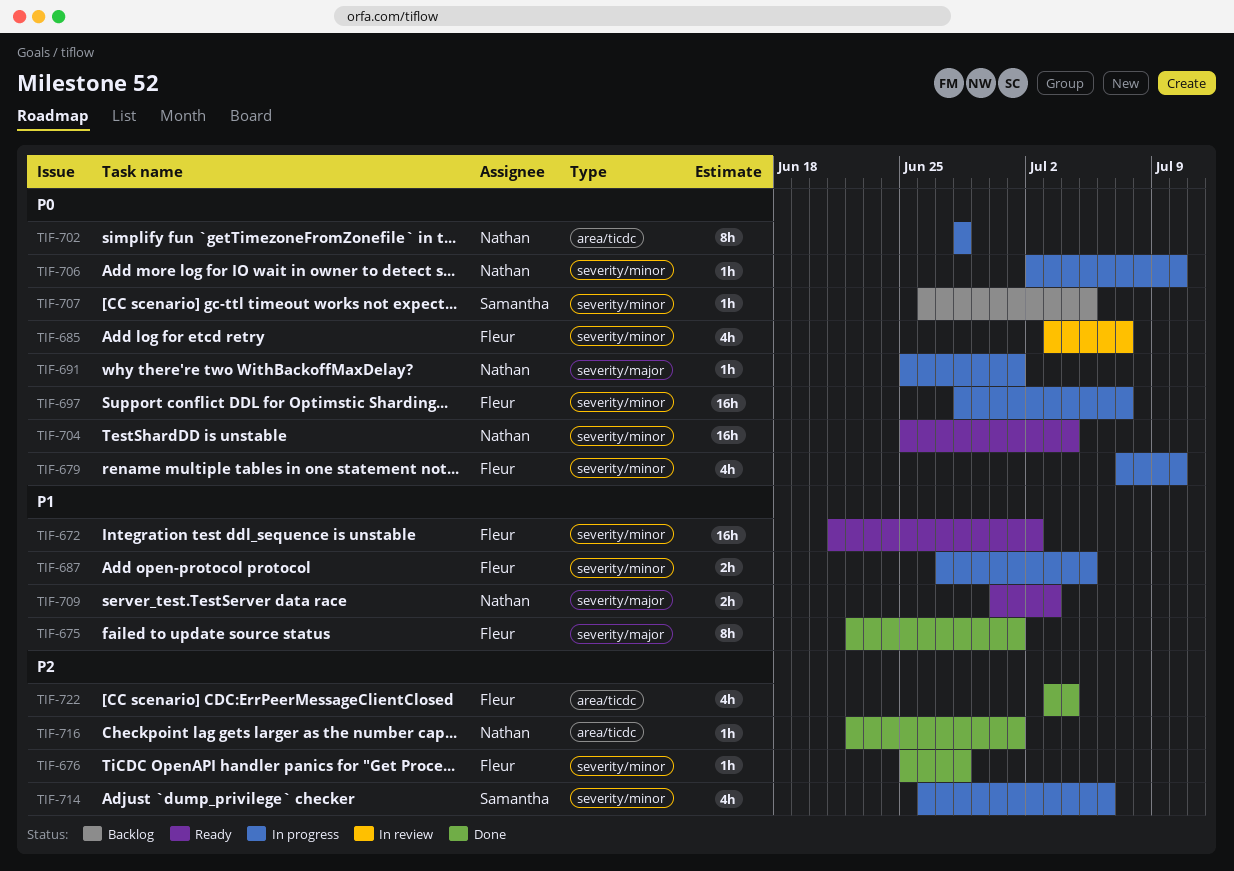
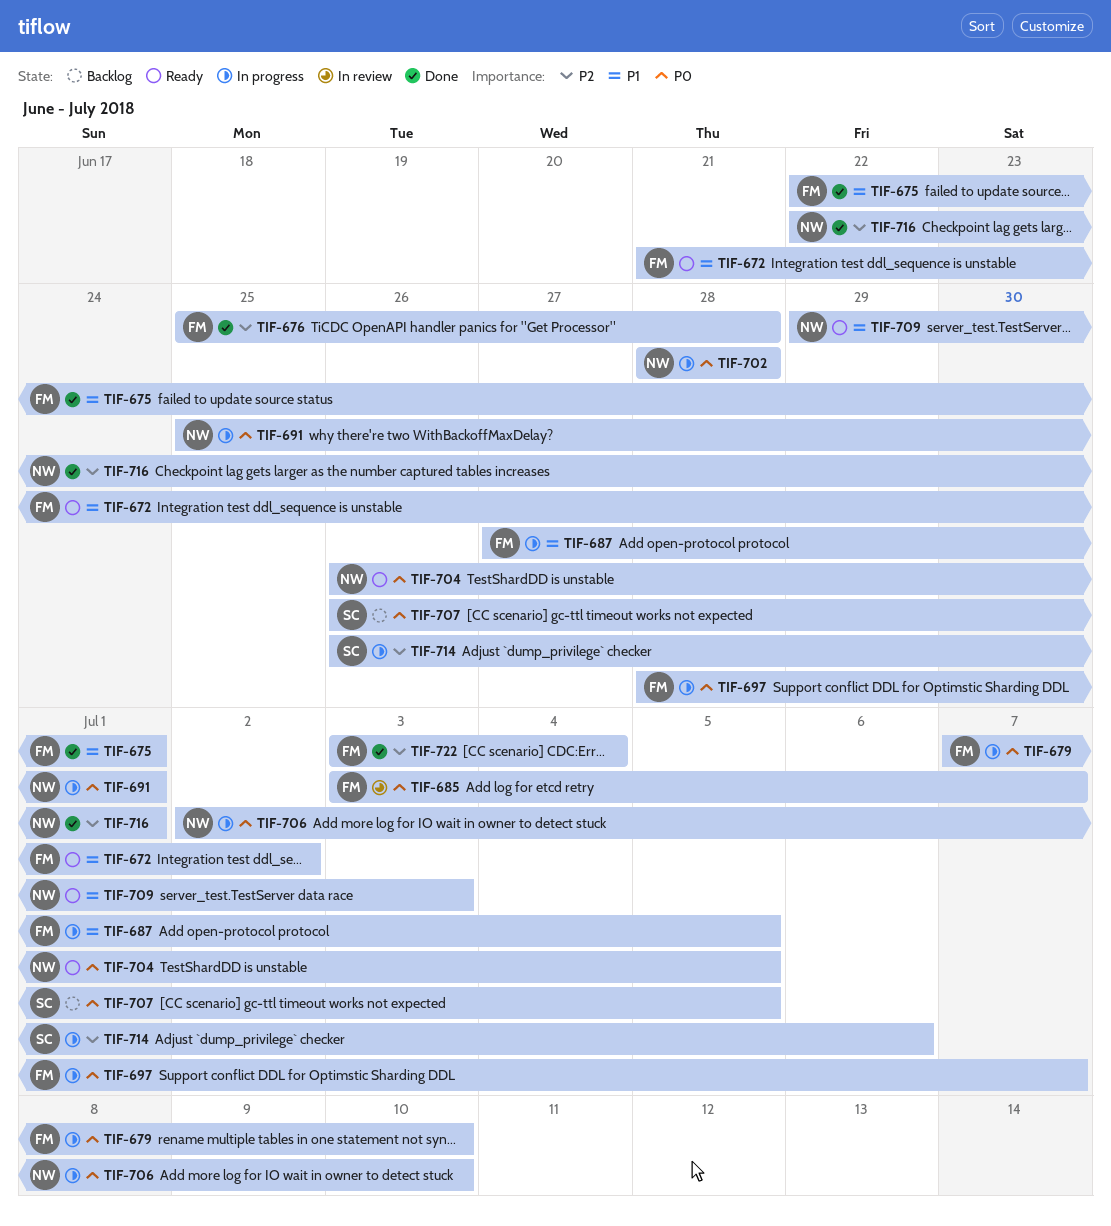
TIF-704, start: Jun 25 -> Jun 26
TIF-704, due: Jul 4 -> Jul 5
TIF-709, start: Jun 30 -> Jun 29

